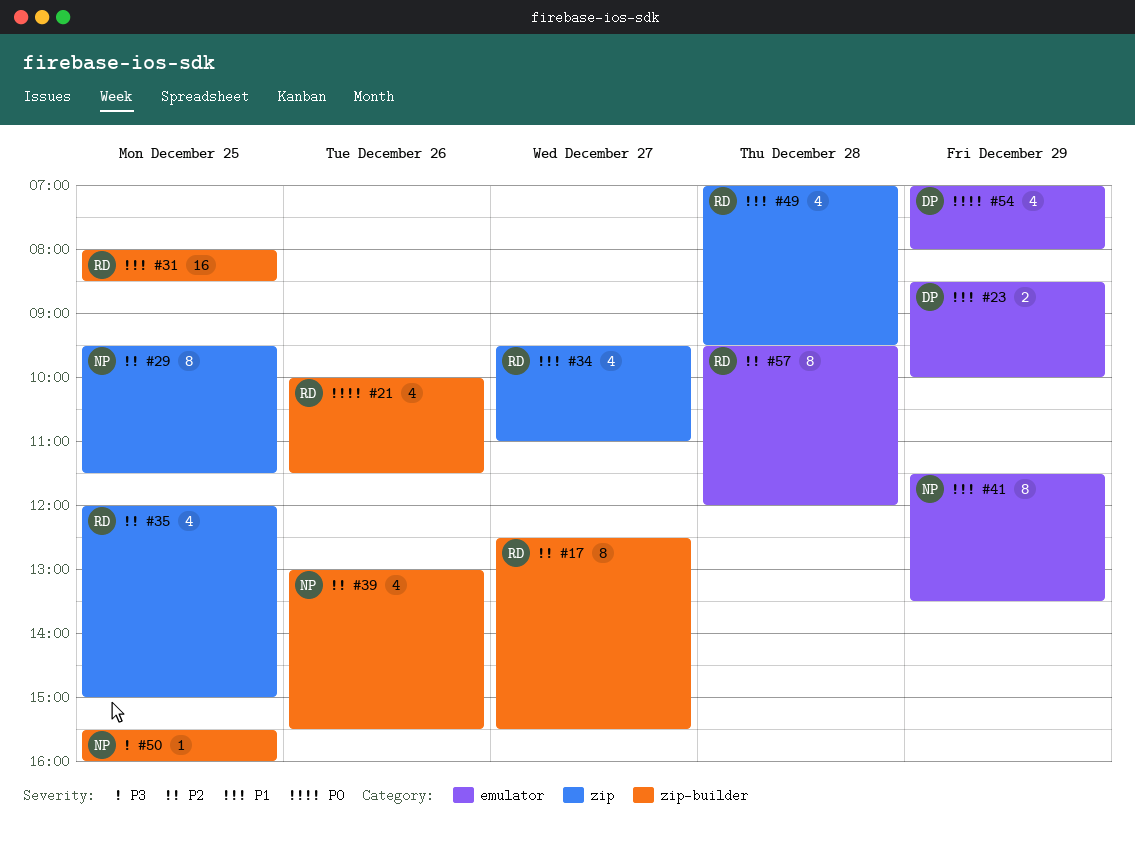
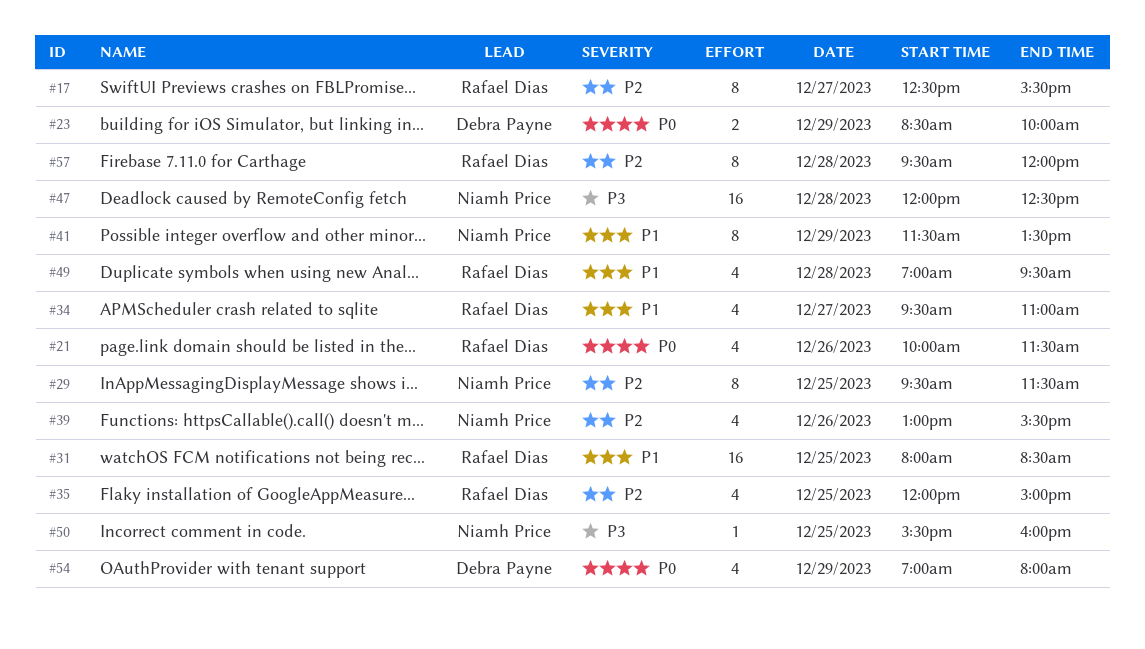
#23, priority: P1 -> P0
#47: none -> present

